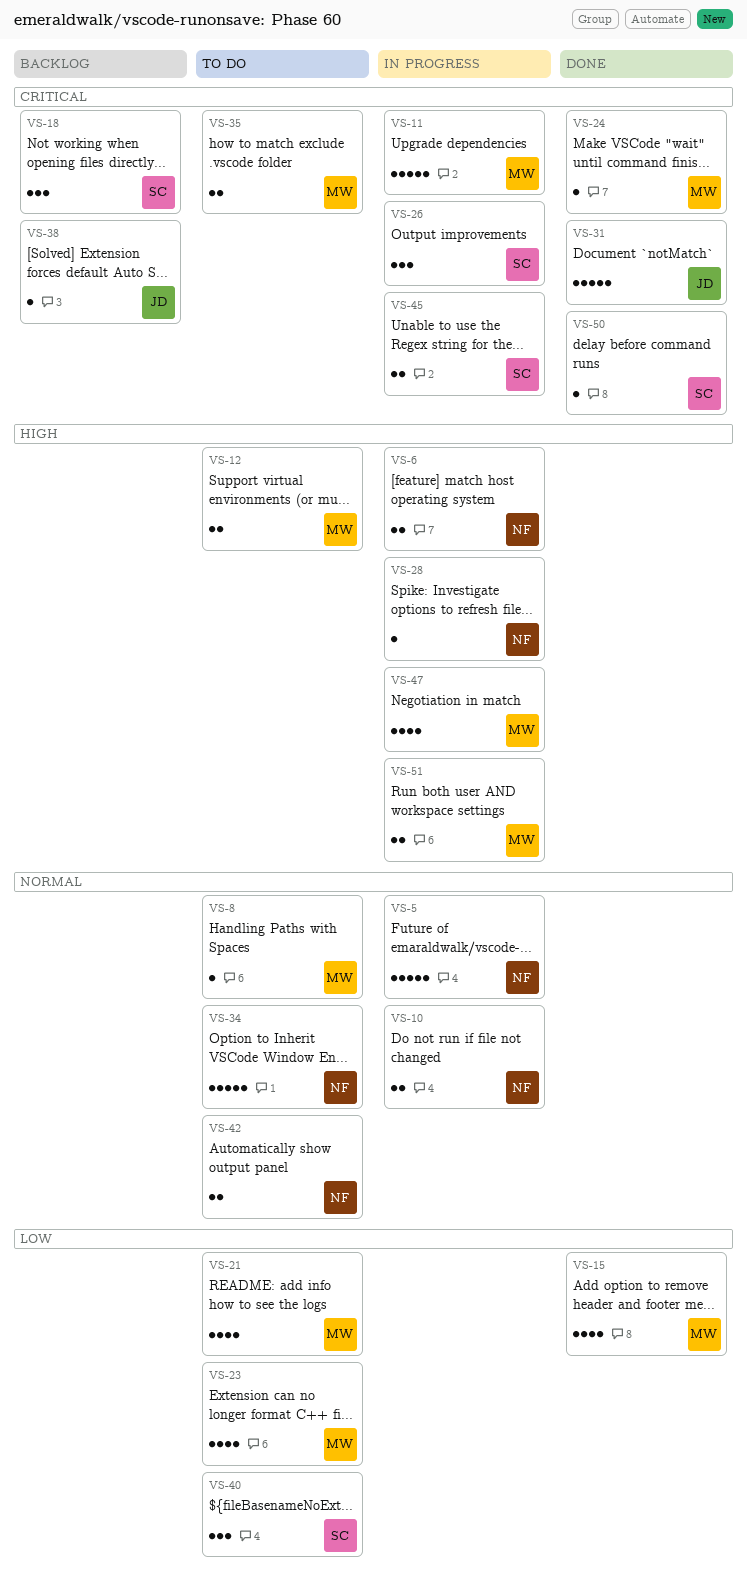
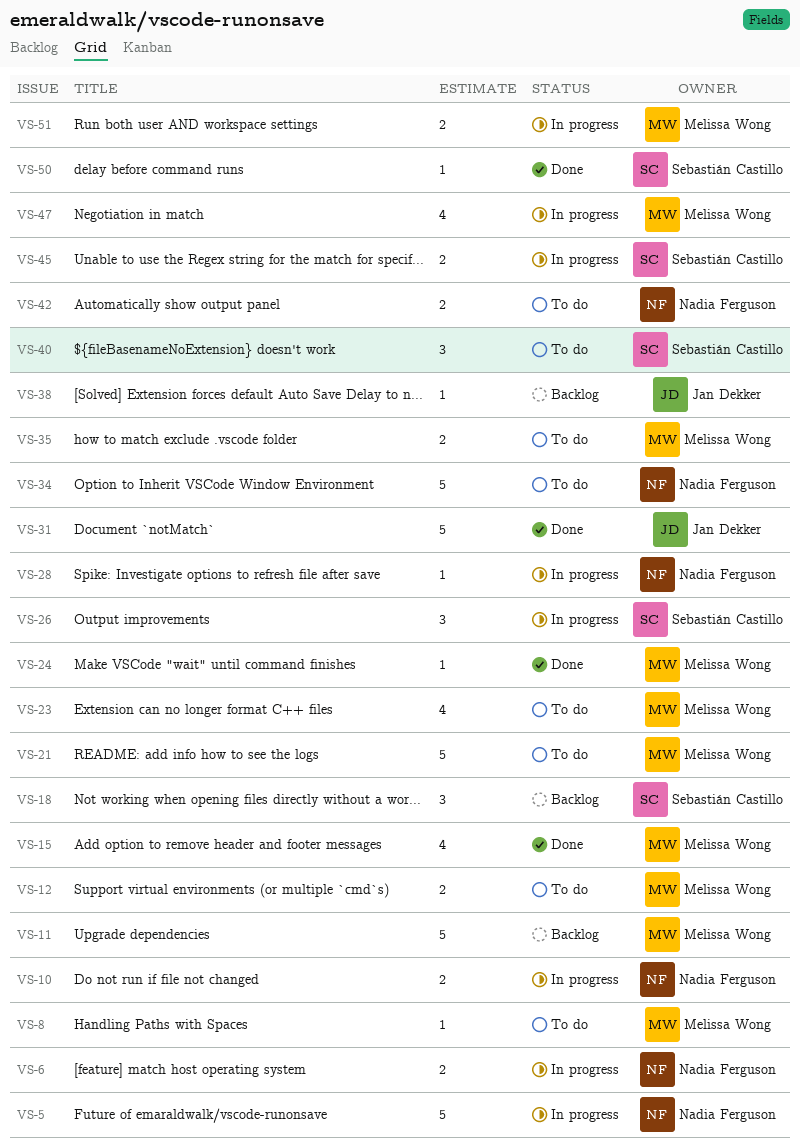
VS-11, status: In progress -> Backlog
VS-21, estimate: 4 -> 5

